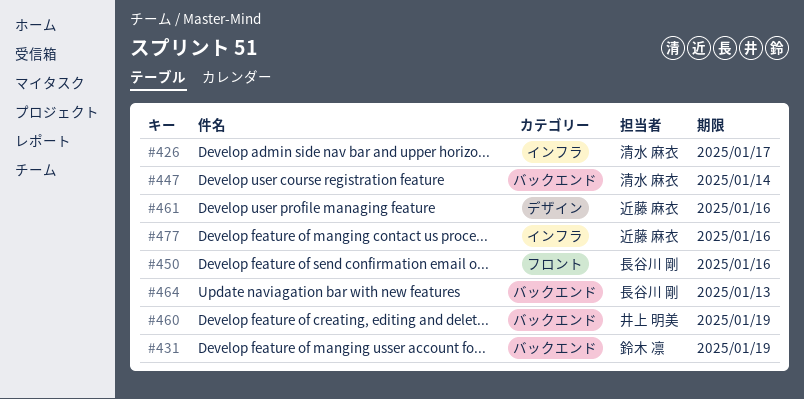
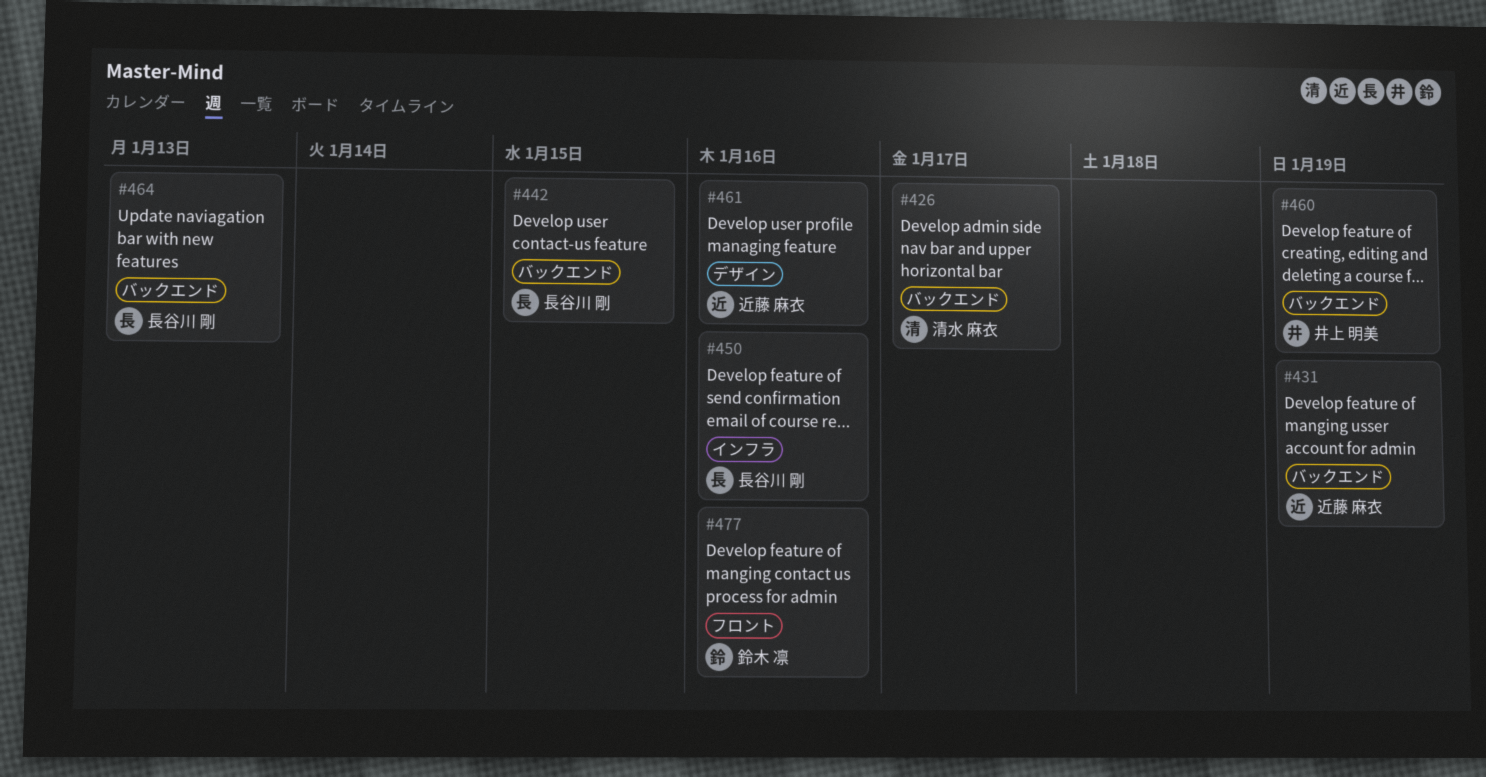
#426, label: インフラ -> バックエンド
#431, owner: 鈴木 凛 -> 近藤 麻衣
#442: none -> present
#447: present -> none
#450, label: フロント -> インフラ
#477, owner: 近藤 麻衣 -> 鈴木 凛
#477, label: インフラ -> フロント

